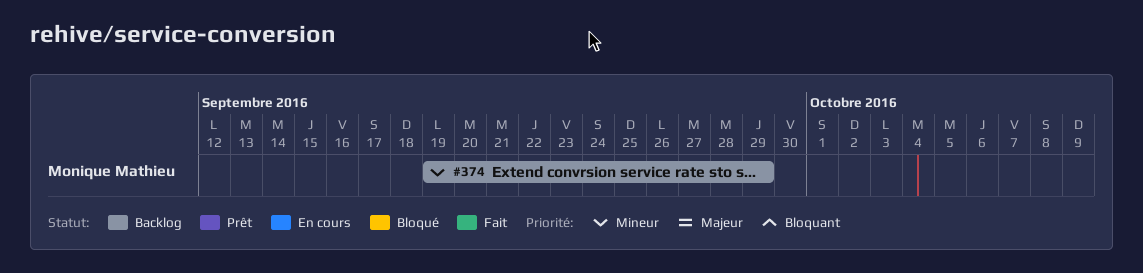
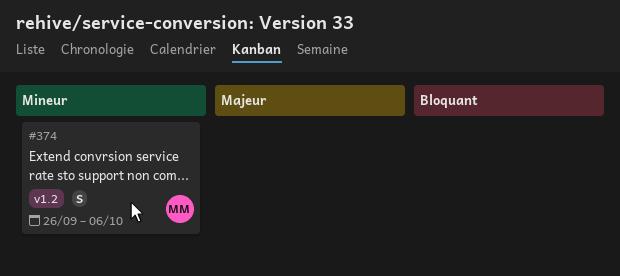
#374, start: Sep 19 -> Sep 26
#374, due: Sep 29 -> Oct 6

